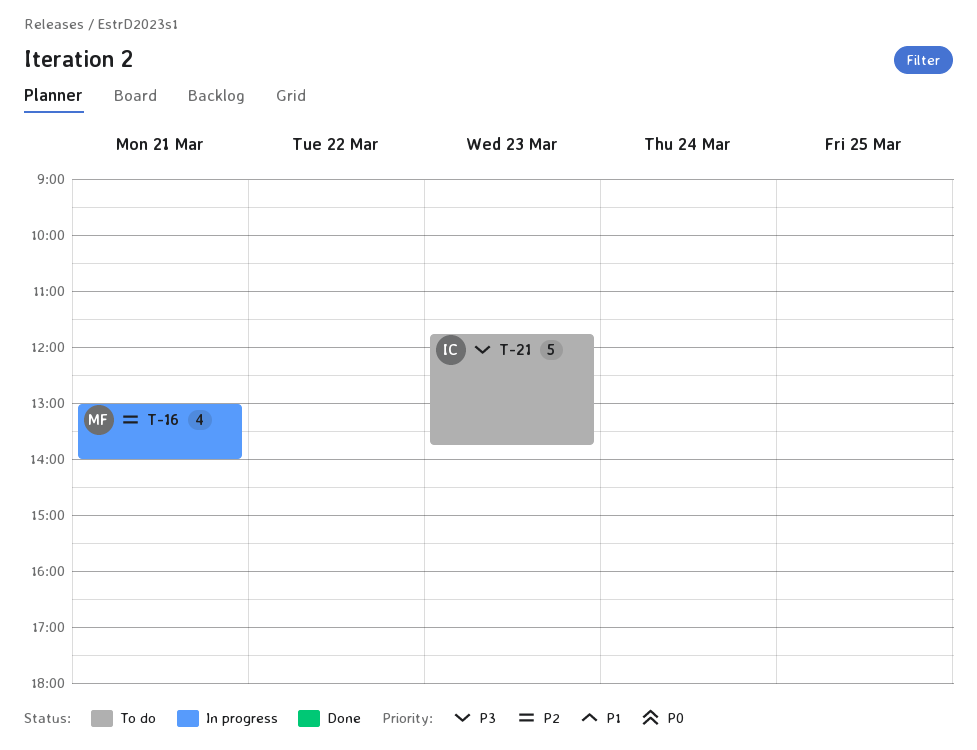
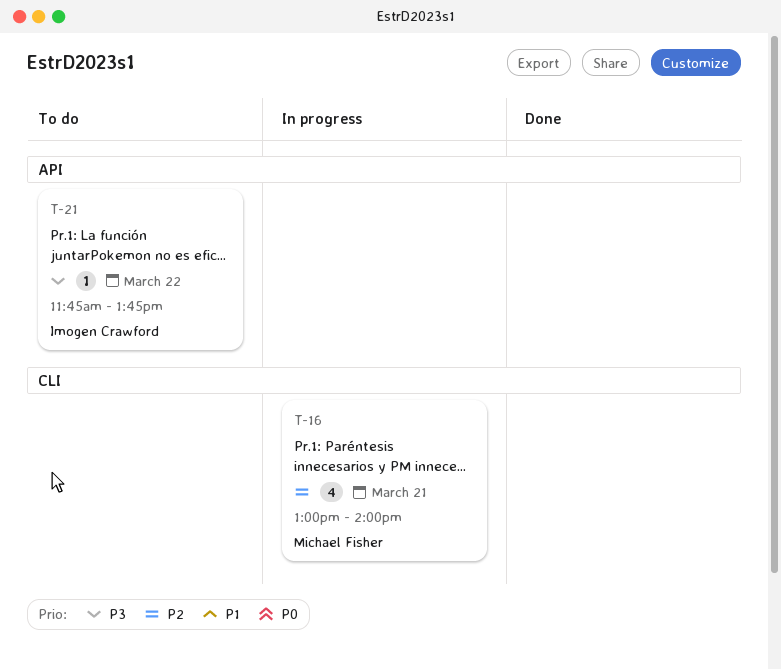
T-21, estimate: 5 -> 1
T-21, day: Mar 23 -> Mar 22

